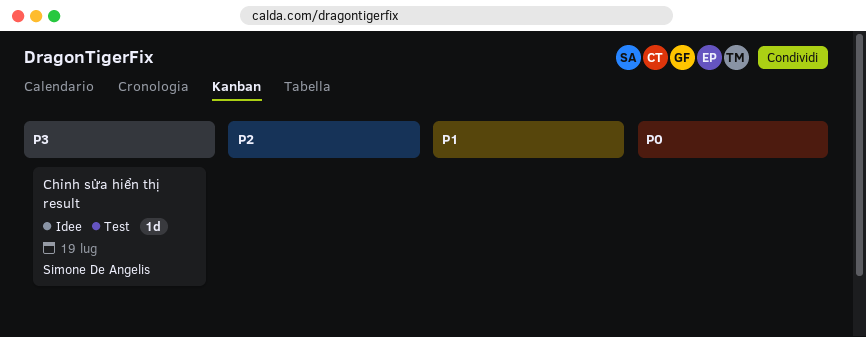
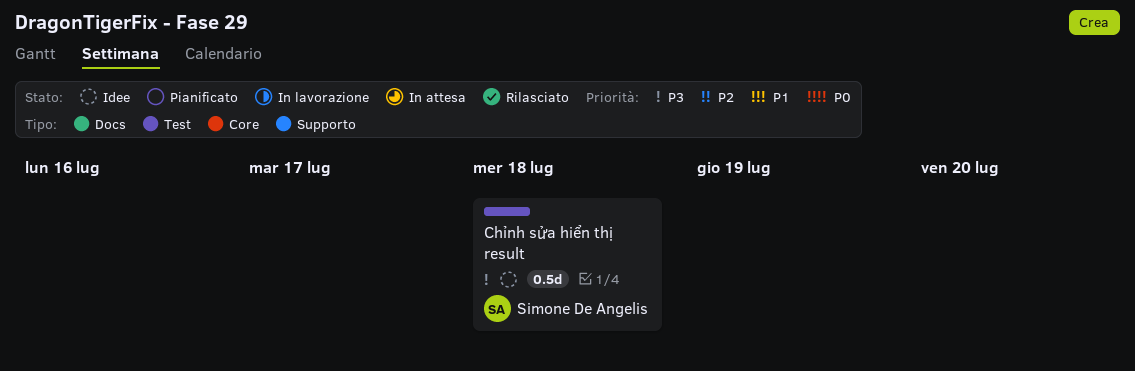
Chỉnh sửa hiển thị result, estimate: 1d -> 0.5d
Chỉnh sửa hiển thị result, due: Jul 19 -> Jul 18

